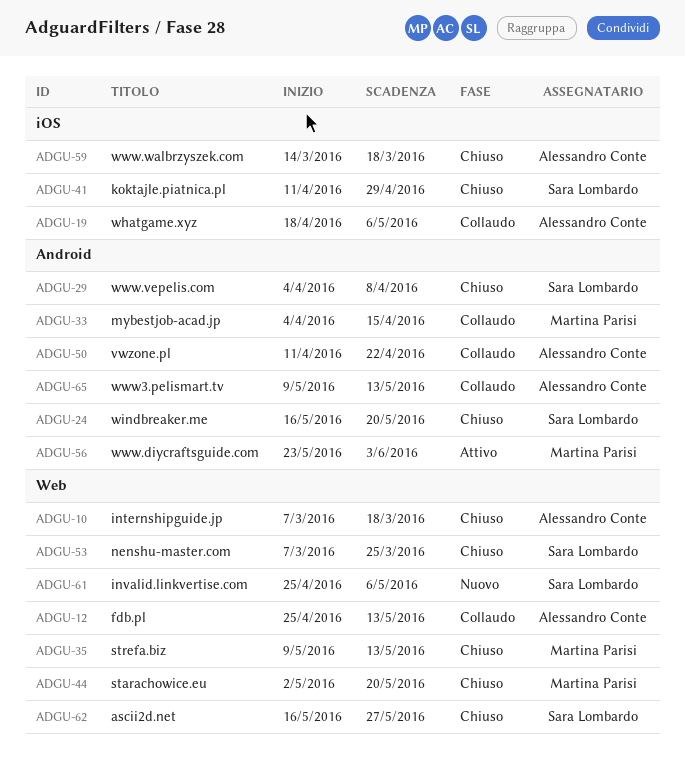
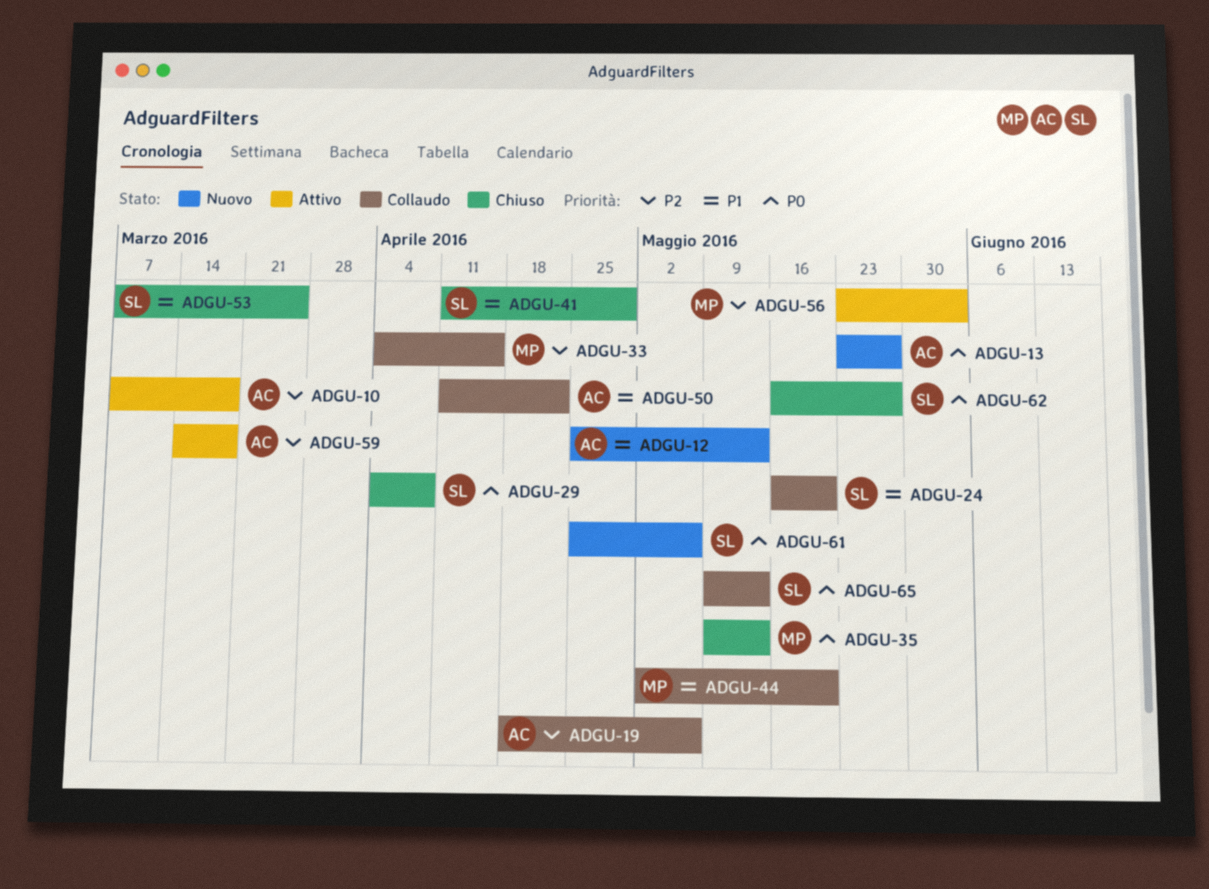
ADGU-10, status: Chiuso -> Attivo
ADGU-12, status: Collaudo -> Nuovo
ADGU-13: none -> present
ADGU-24, status: Chiuso -> Collaudo
ADGU-44, status: Chiuso -> Collaudo
ADGU-59, status: Chiuso -> Attivo
ADGU-65, owner: Alessandro Conte -> Sara Lombardo

